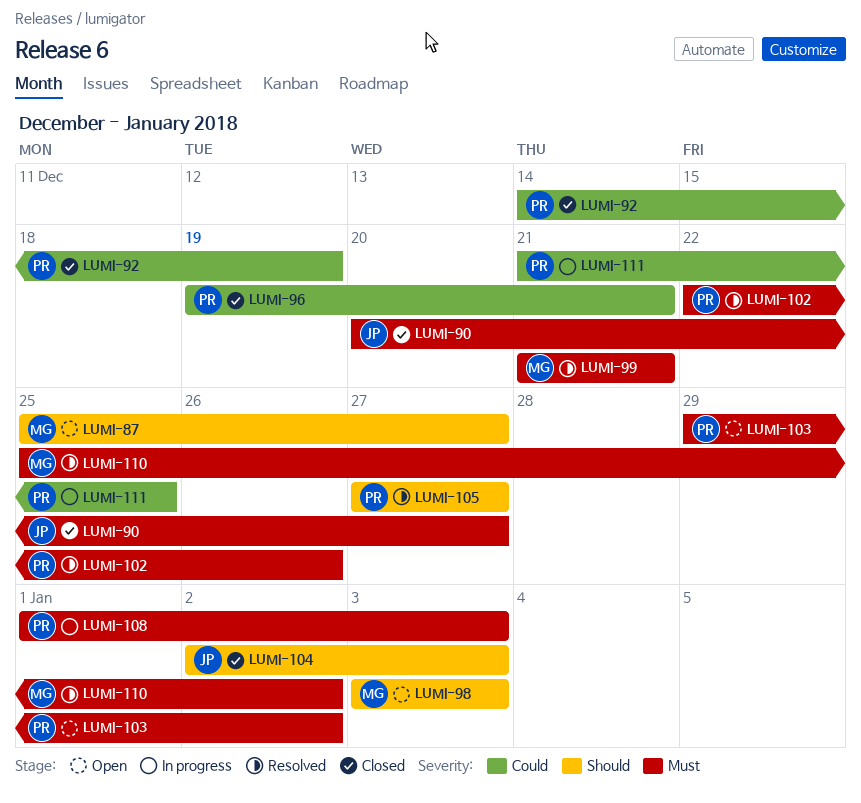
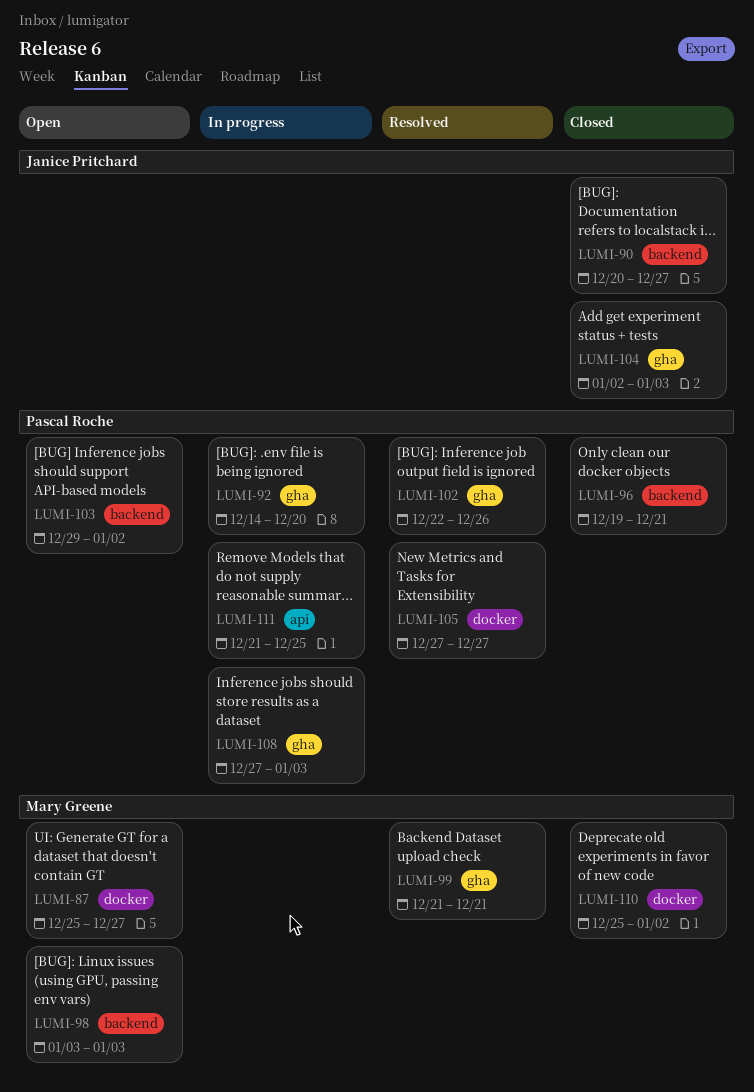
LUMI-92, status: Closed -> In progress
LUMI-92, due: Dec 19 -> Dec 20
LUMI-108, start: Jan 1 -> Dec 27
LUMI-110, status: Resolved -> Closed

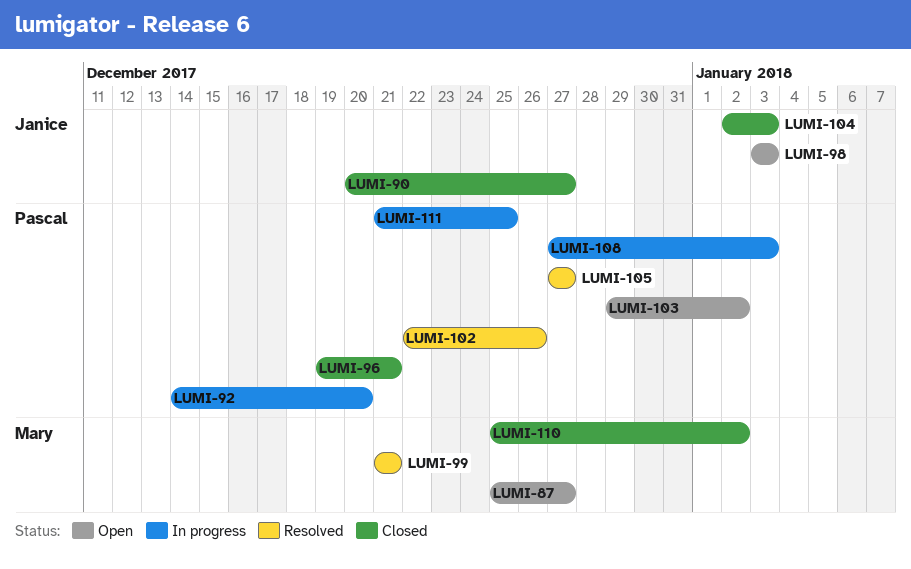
LUMI-98, owner: Mary Greene -> Janice Pritchard

